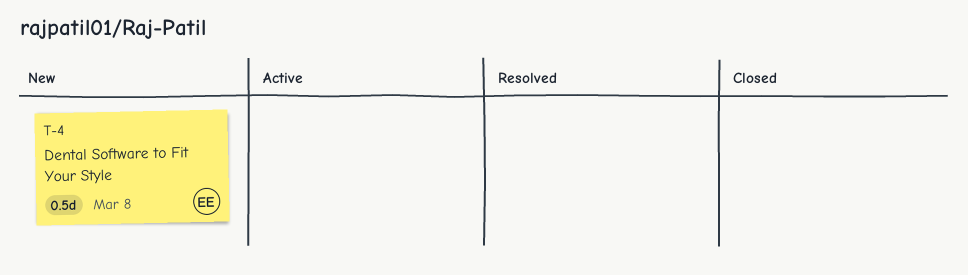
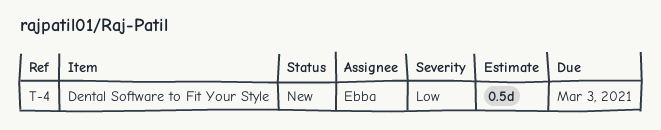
T-4, due: Mar 8 -> Mar 3

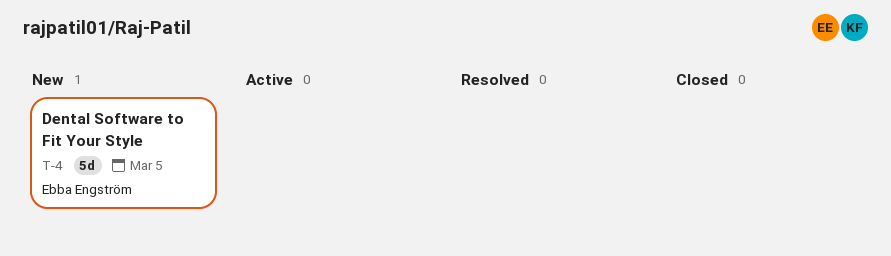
T-4, estimate: 0.5d -> 5d
T-4, due: Mar 3 -> Mar 5

